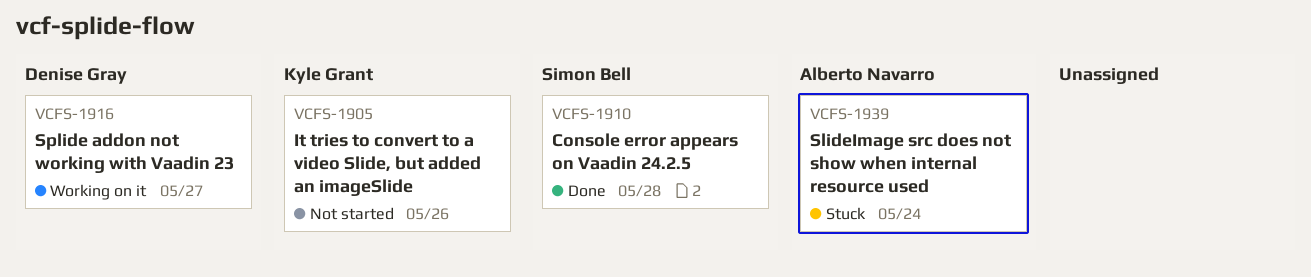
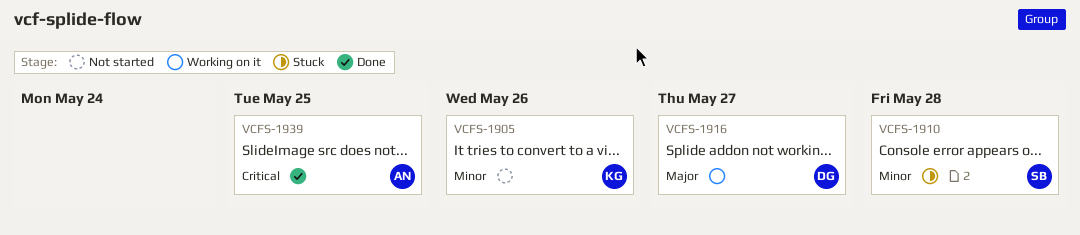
VCFS-1910, status: Done -> Stuck
VCFS-1939, status: Stuck -> Done
VCFS-1939, due: May 24 -> May 25

